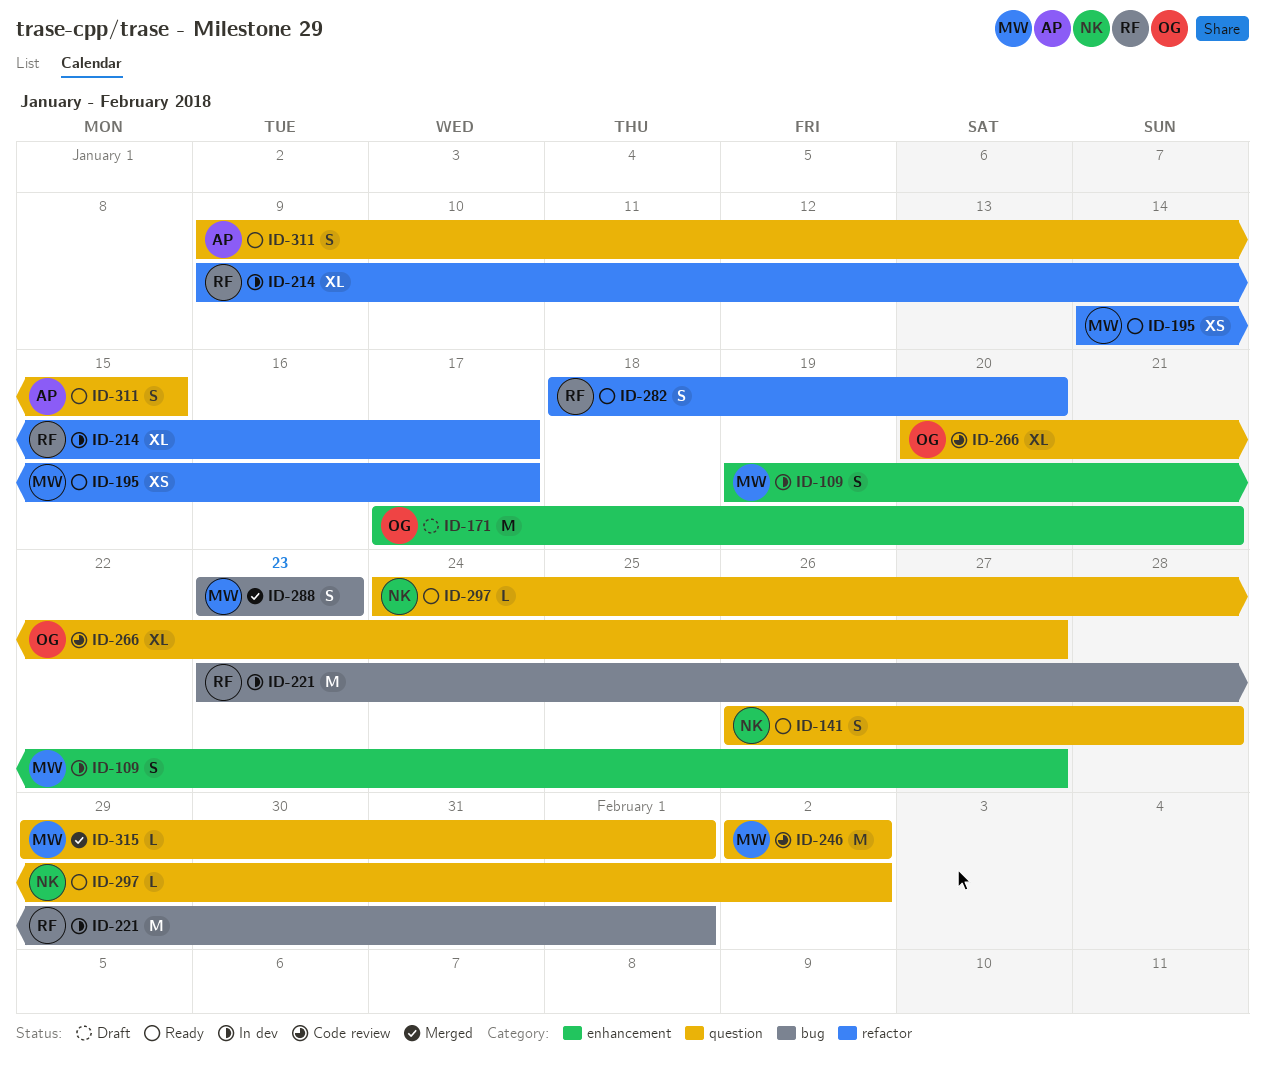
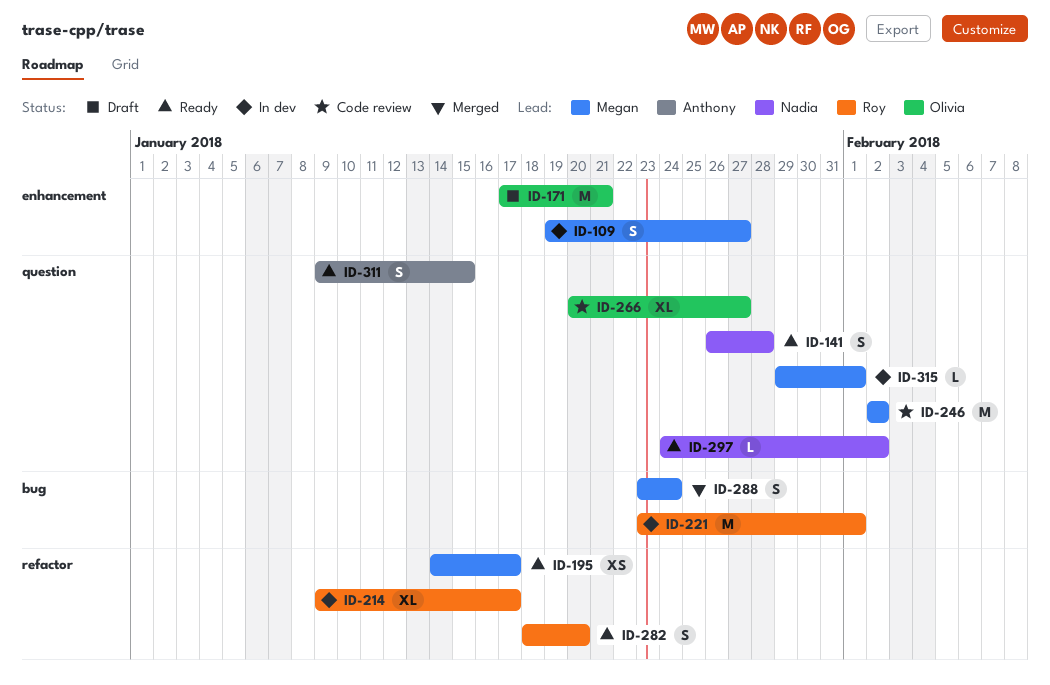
ID-288, due: Jan 23 -> Jan 24
ID-315, status: Merged -> In dev

